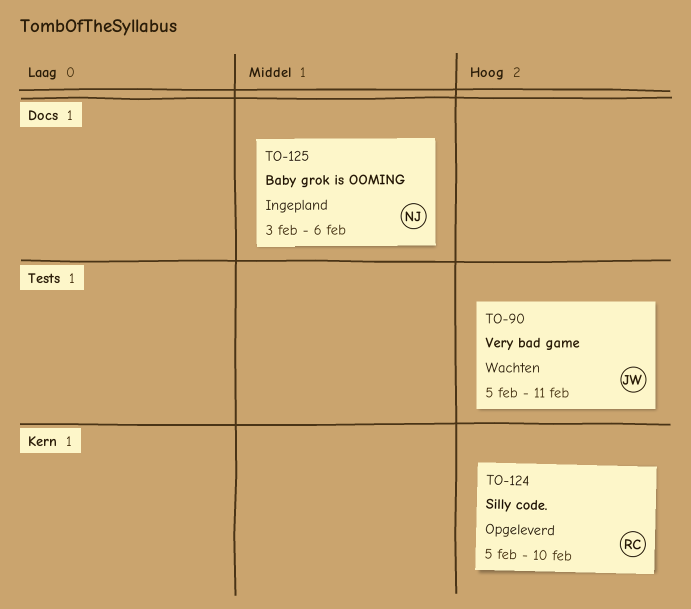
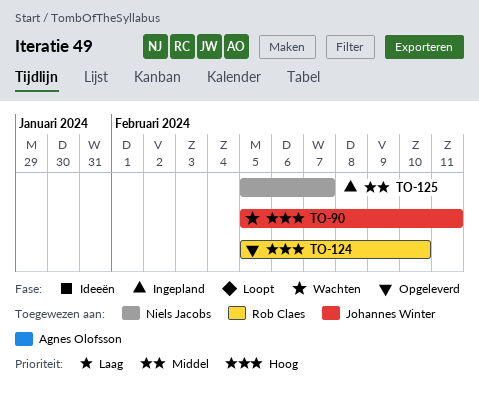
TO-125, start: Feb 3 -> Feb 5
TO-125, due: Feb 6 -> Feb 7

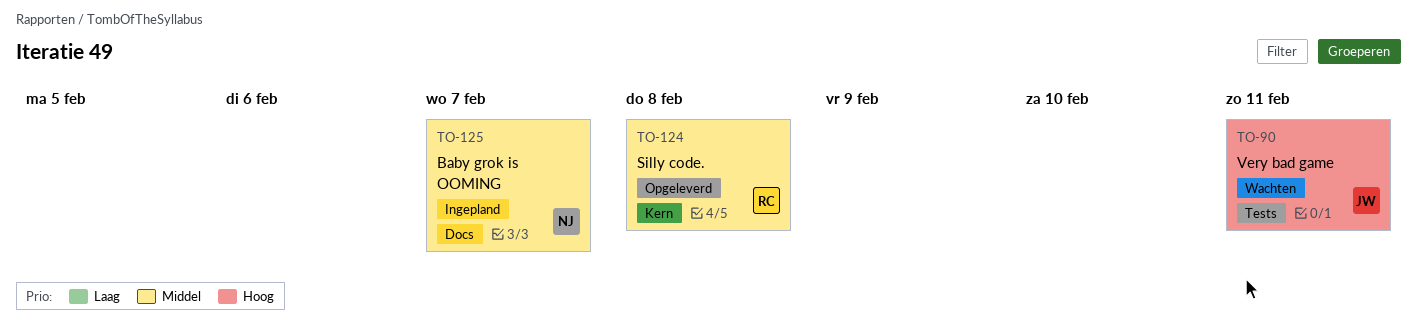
TO-124, priority: Hoog -> Middel
TO-124, due: Feb 10 -> Feb 8

